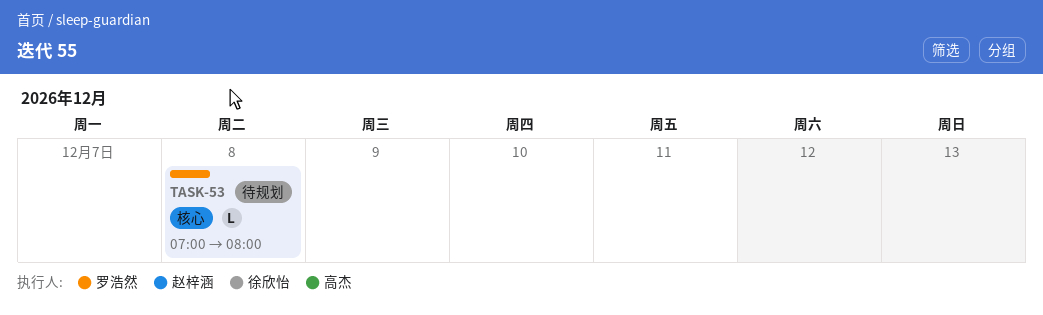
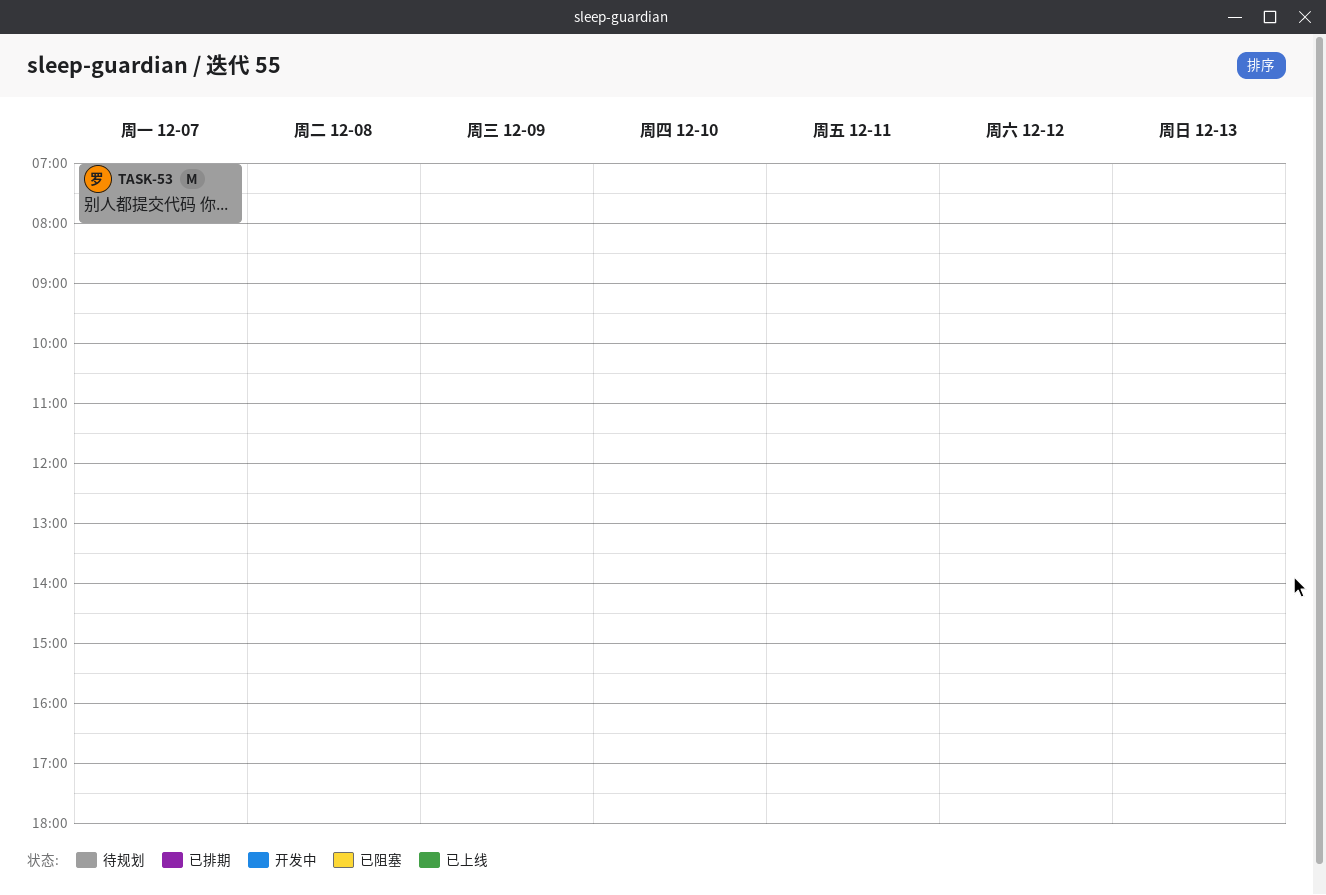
TASK-53, estimate: L -> M
TASK-53, day: Dec 8 -> Dec 7

